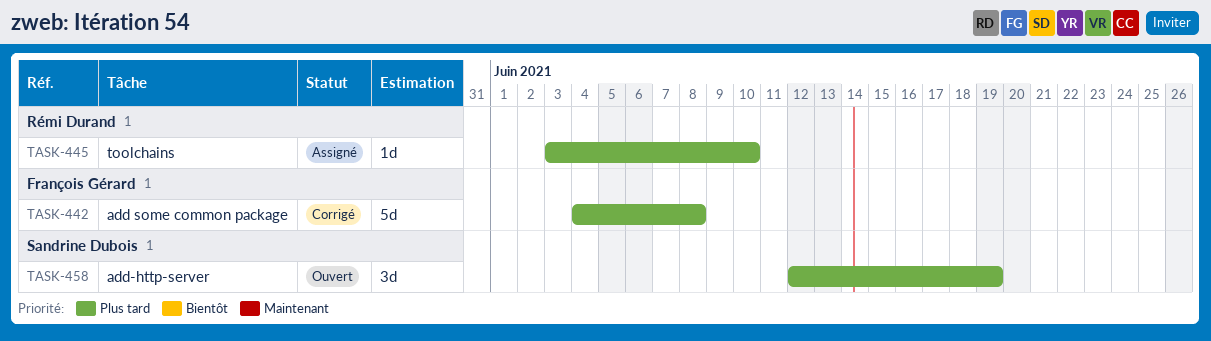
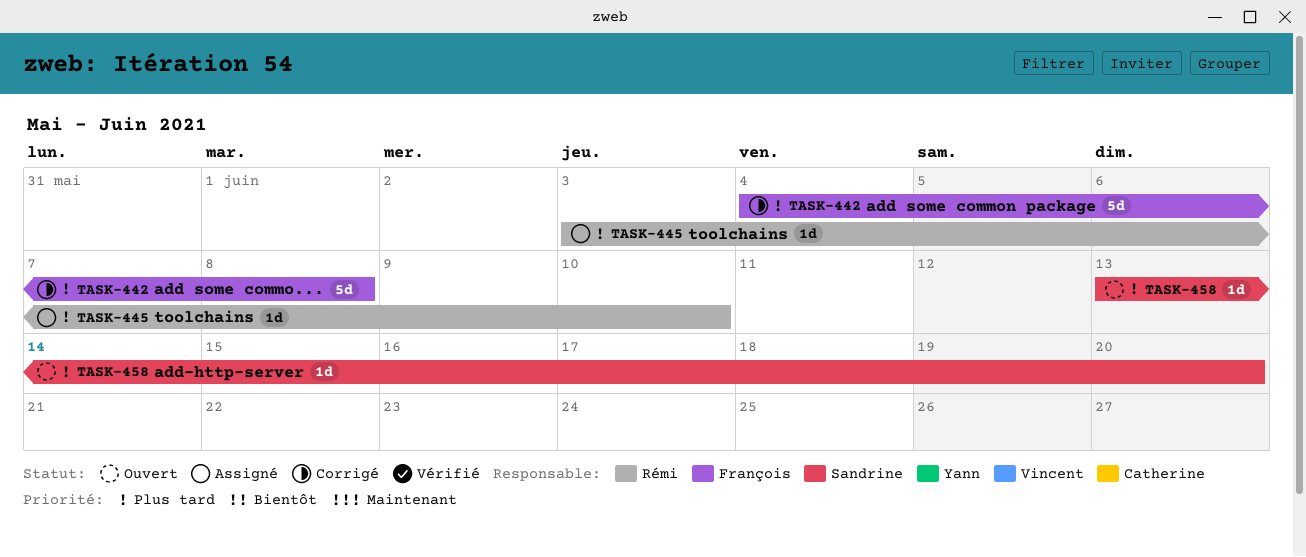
TASK-458, estimate: 3d -> 1d
TASK-458, start: Jun 12 -> Jun 13
TASK-458, due: Jun 19 -> Jun 20

